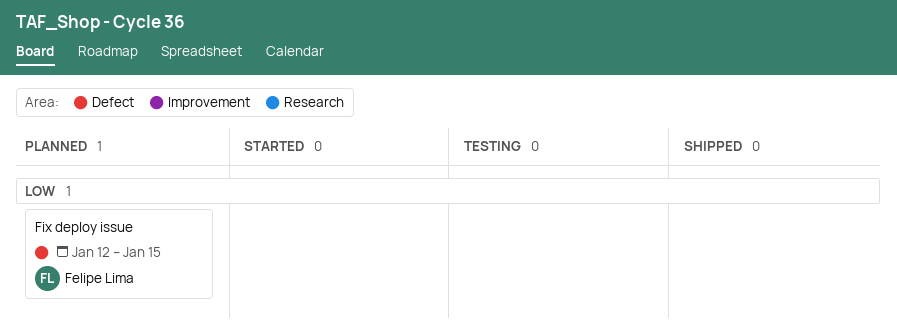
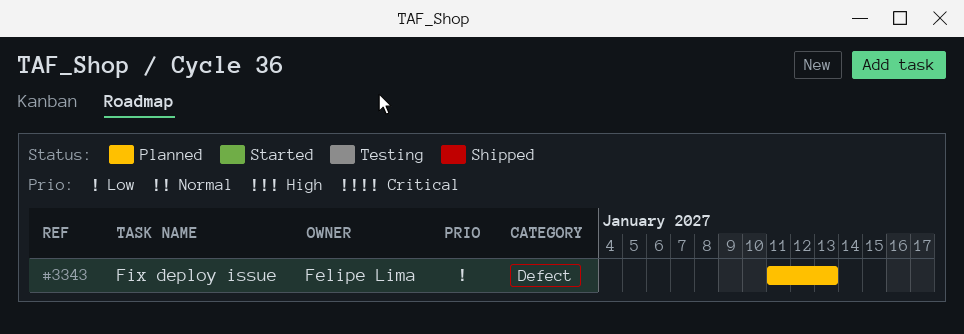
Fix deploy issue, start: Jan 12 -> Jan 11
Fix deploy issue, due: Jan 15 -> Jan 13

